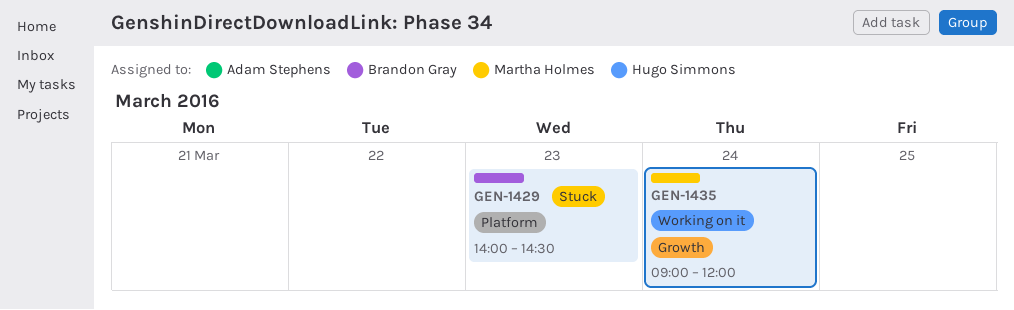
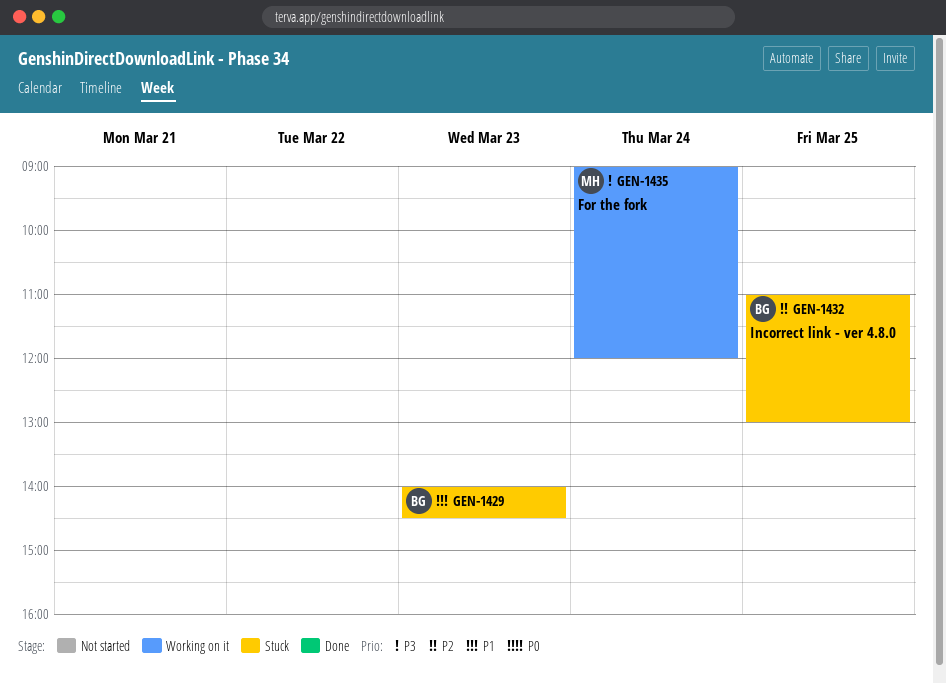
GEN-1432: none -> present

